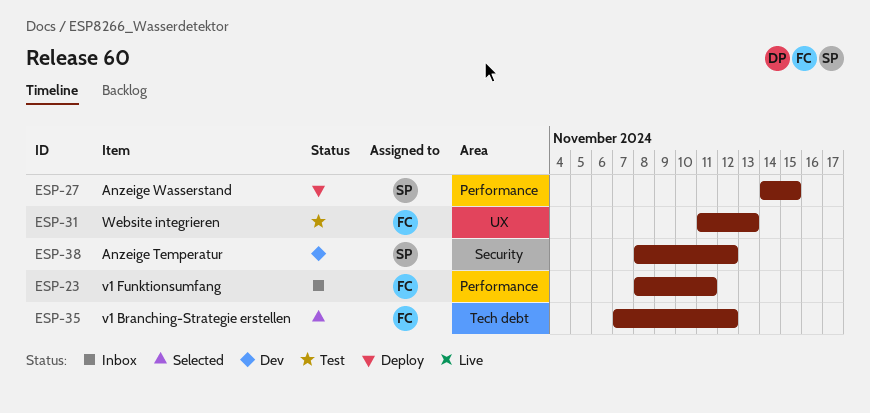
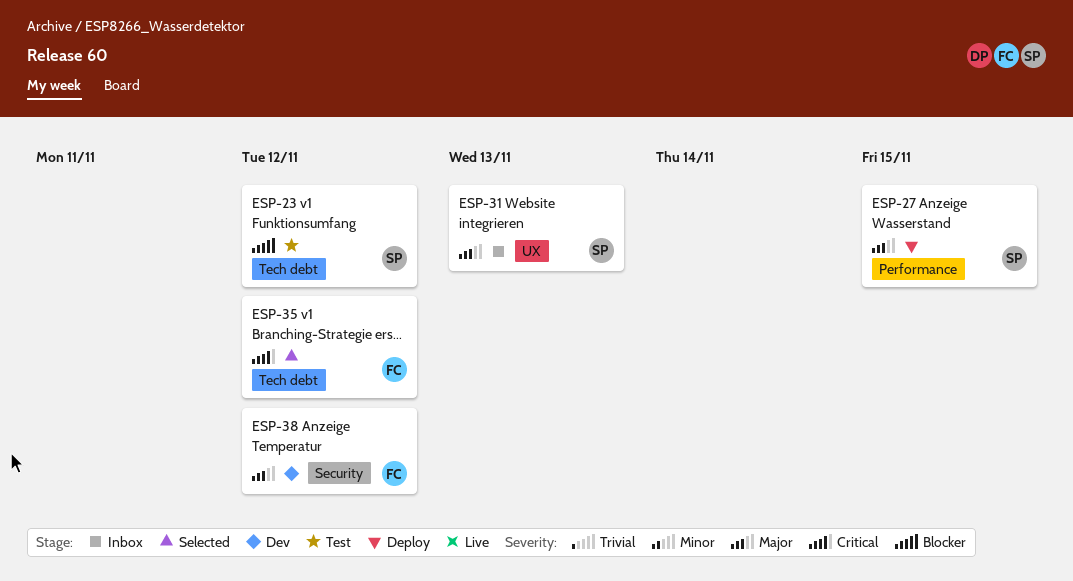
ESP-23, status: Inbox -> Test
ESP-23, owner: FC -> SP
ESP-23, label: Performance -> Tech debt
ESP-23, due: Nov 11 -> Nov 12
ESP-31, status: Test -> Inbox
ESP-31, owner: FC -> SP
ESP-38, owner: SP -> FC

